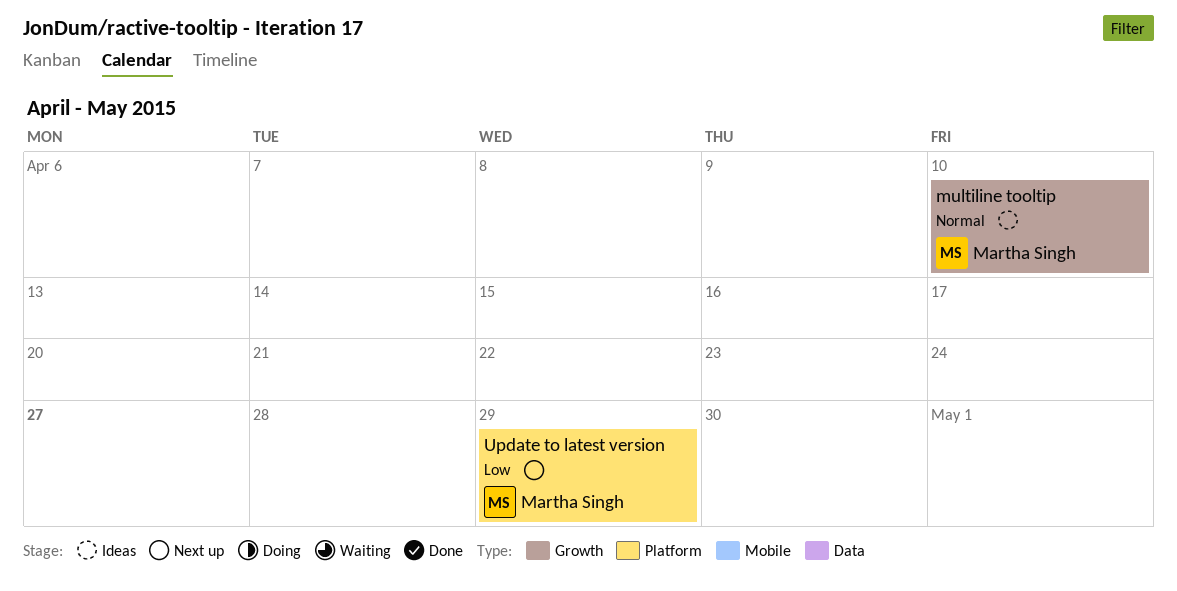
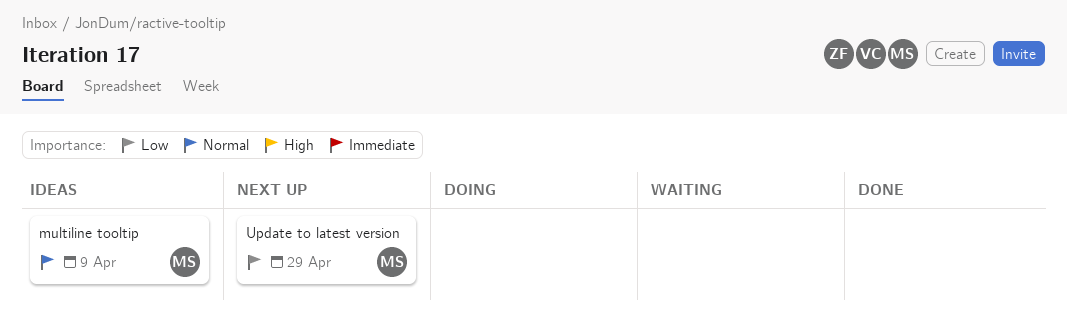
multiline tooltip, due: Apr 10 -> Apr 9

